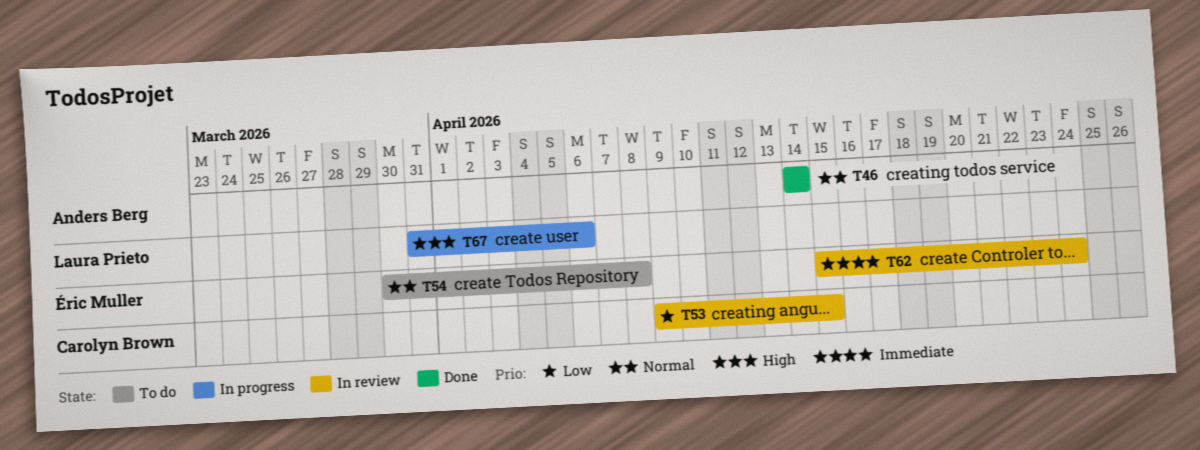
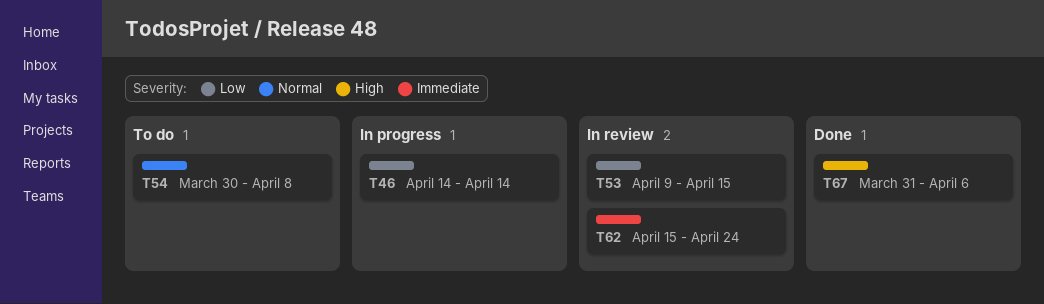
T46, status: Done -> In progress
T46, priority: Normal -> Low
T67, status: In progress -> Done

